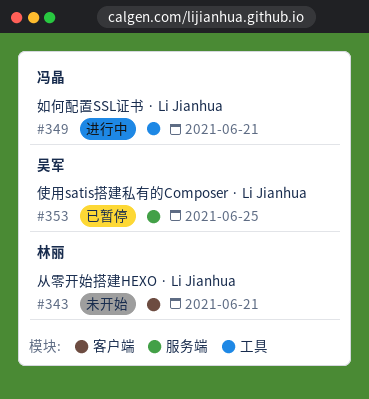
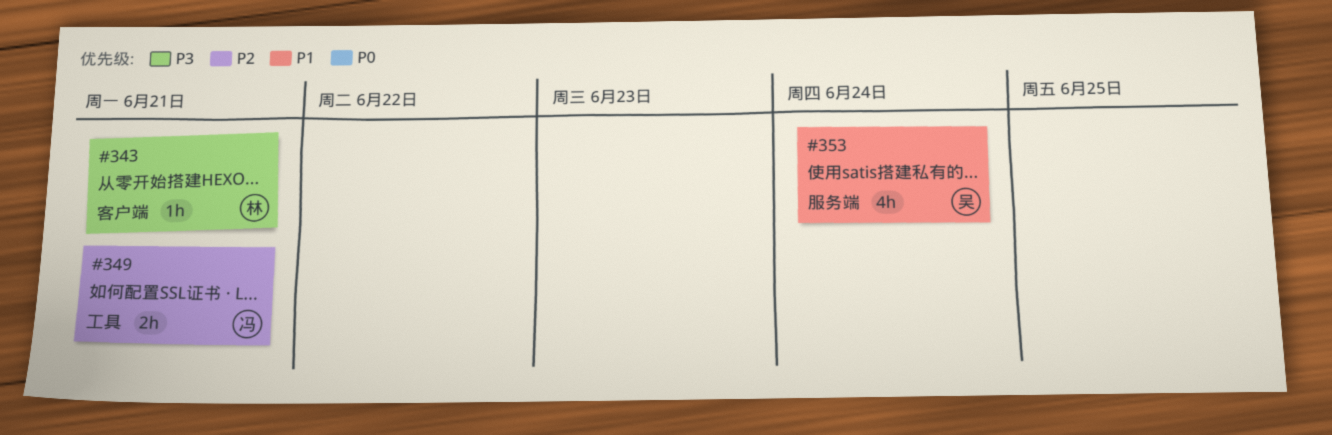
#353, due: Jun 25 -> Jun 24

